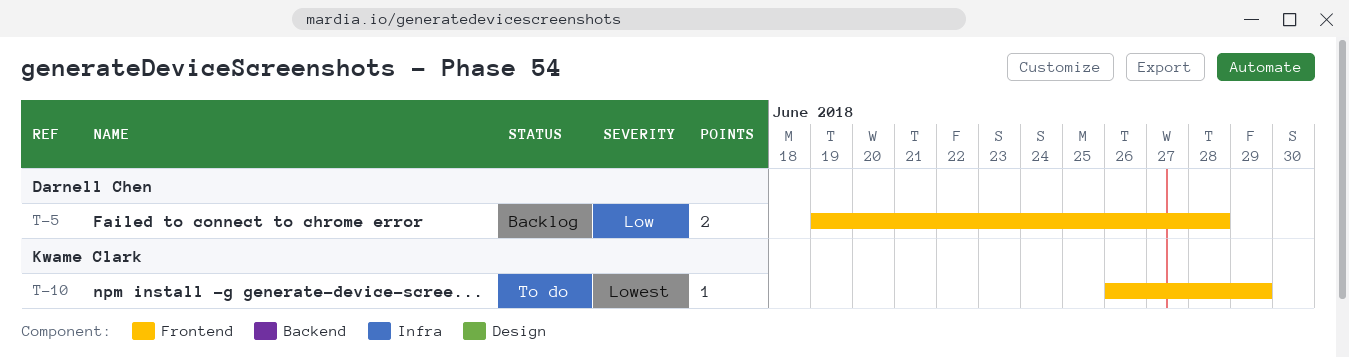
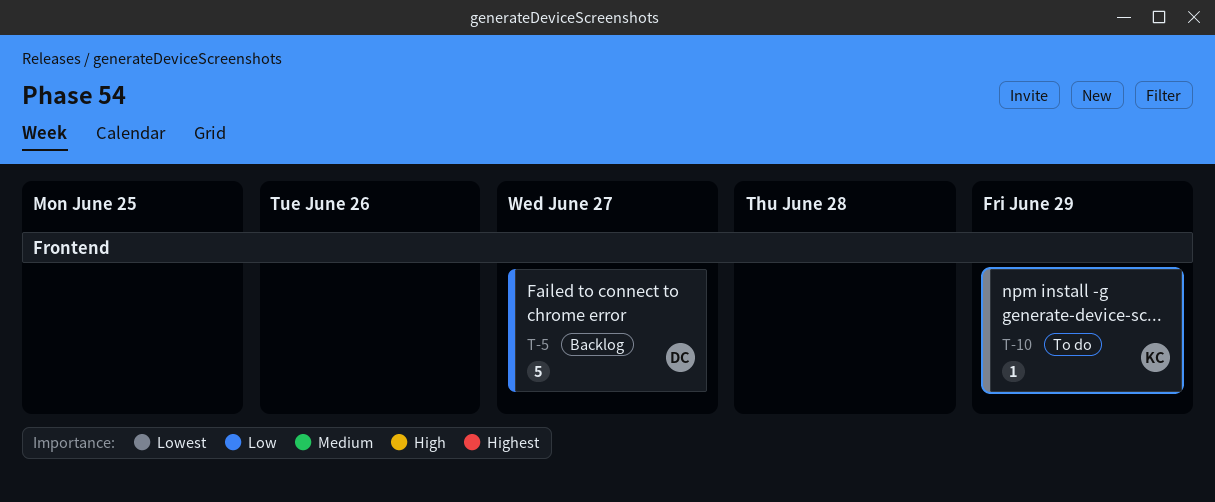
T-5, estimate: 2 -> 5
T-5, due: Jun 28 -> Jun 27

